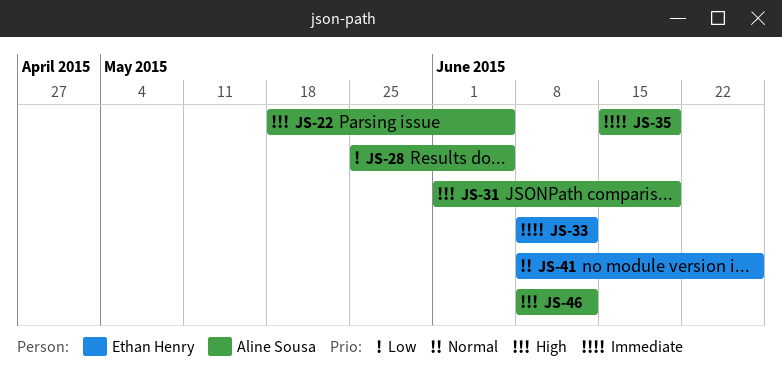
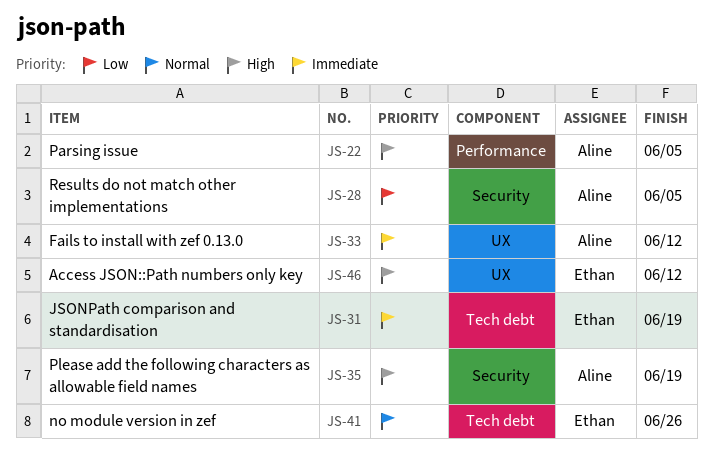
JS-31, owner: Aline Sousa -> Ethan Henry
JS-31, priority: High -> Immediate
JS-33, owner: Ethan Henry -> Aline Sousa
JS-35, priority: Immediate -> High
JS-46, owner: Aline Sousa -> Ethan Henry

